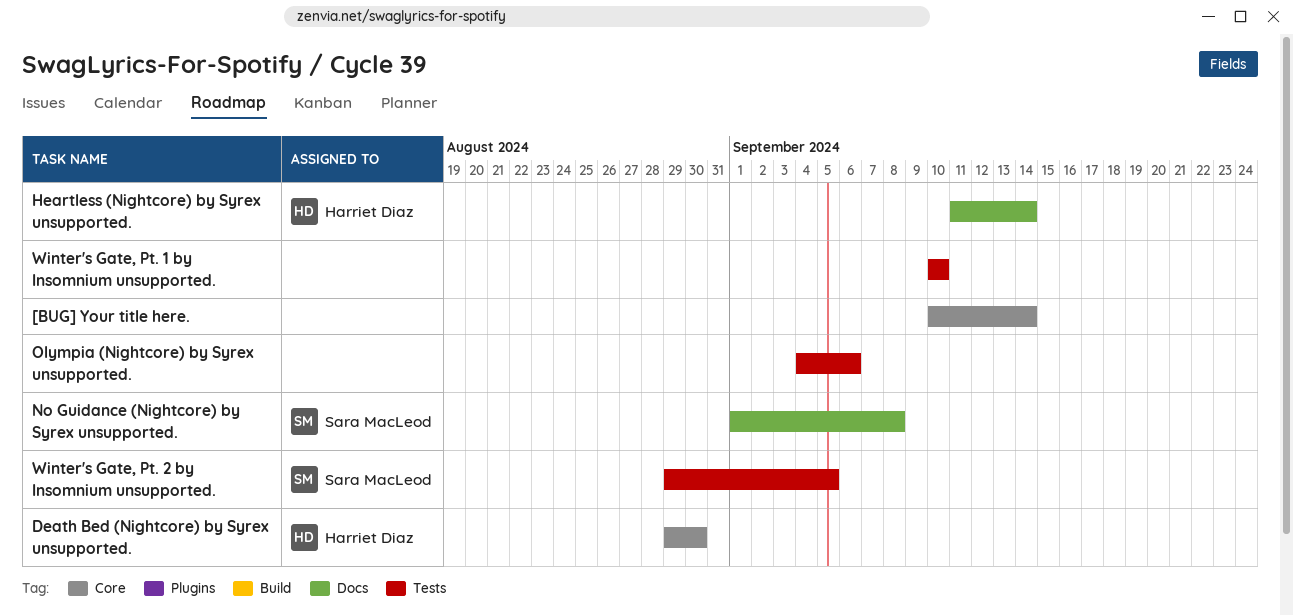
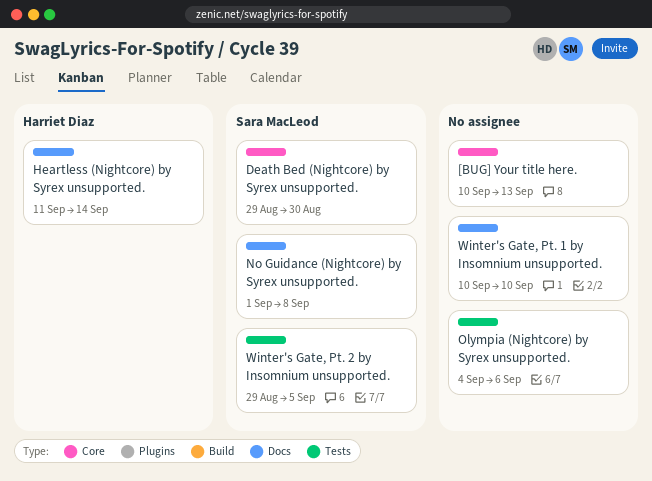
[BUG] Your title here., due: Sep 14 -> Sep 13
Death Bed (Nightcore) by Syrex unsupported., owner: Harriet Diaz -> Sara MacLeod
Winter's Gate, Pt. 1 by Insomnium unsupported., label: Tests -> Docs

